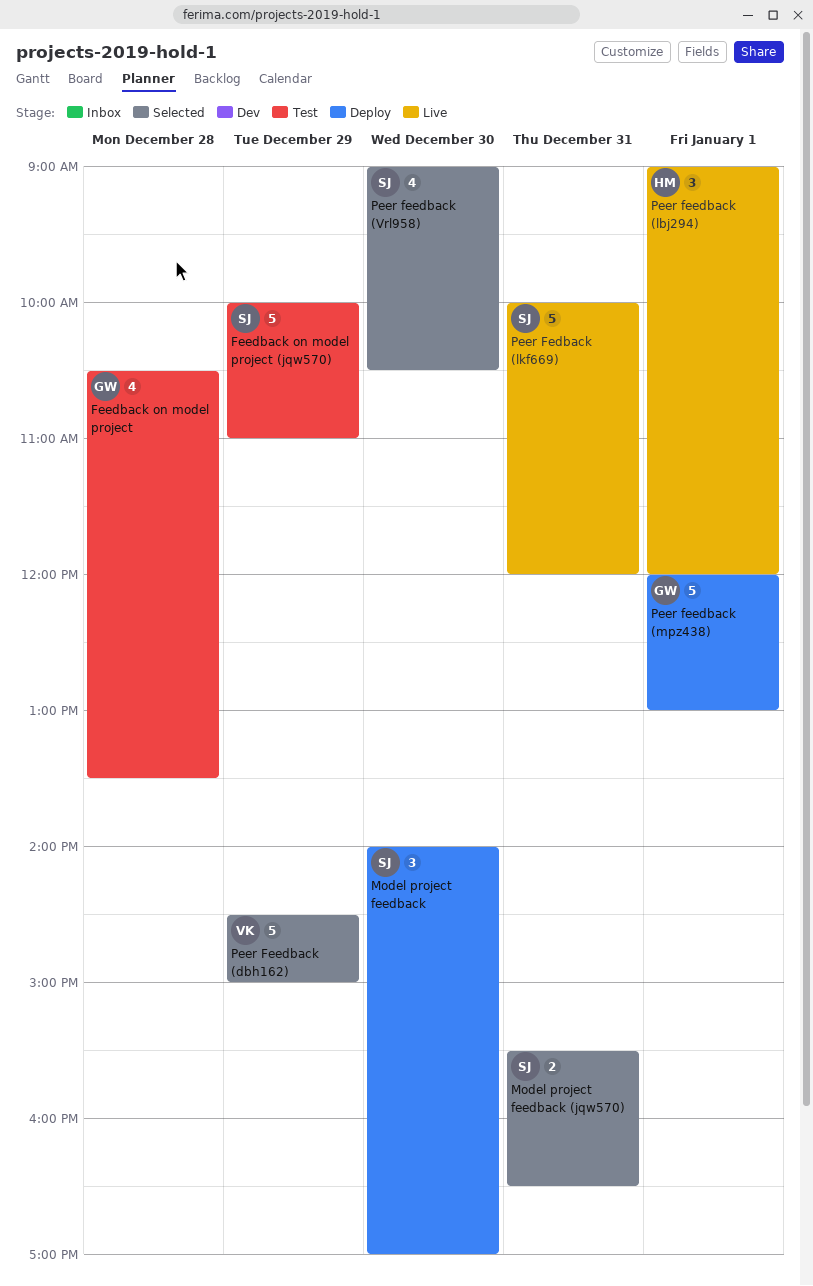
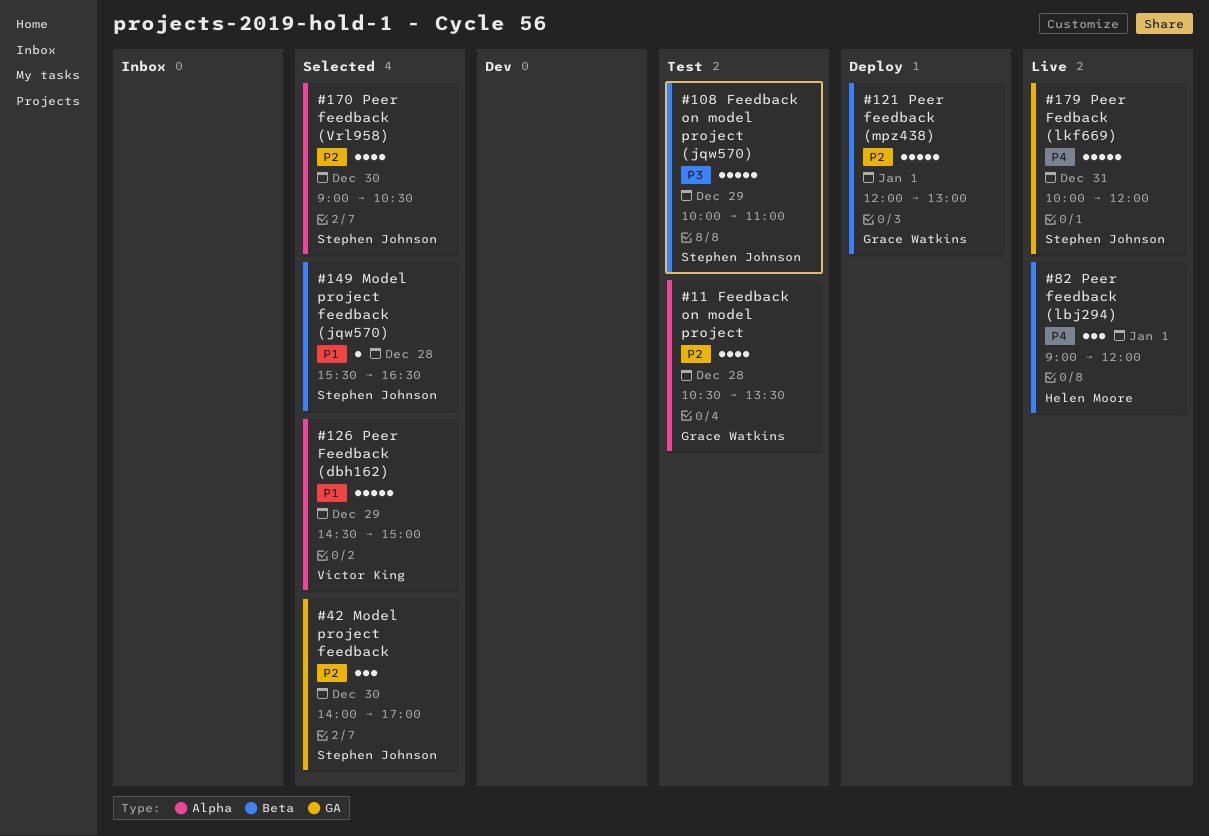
Model project feedback, status: Deploy -> Selected
Model project feedback (jqw570), estimate: 2 -> 1
Model project feedback (jqw570), day: Dec 31 -> Dec 28

